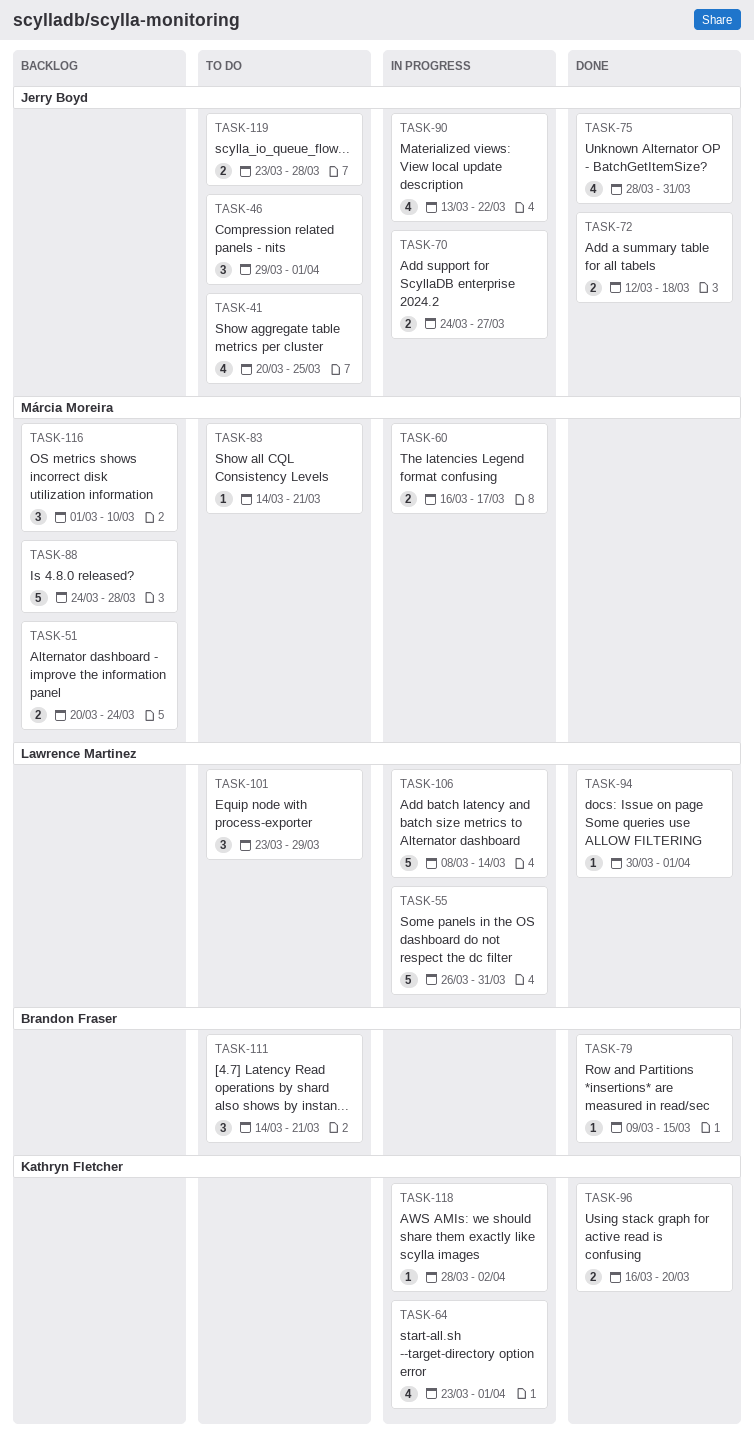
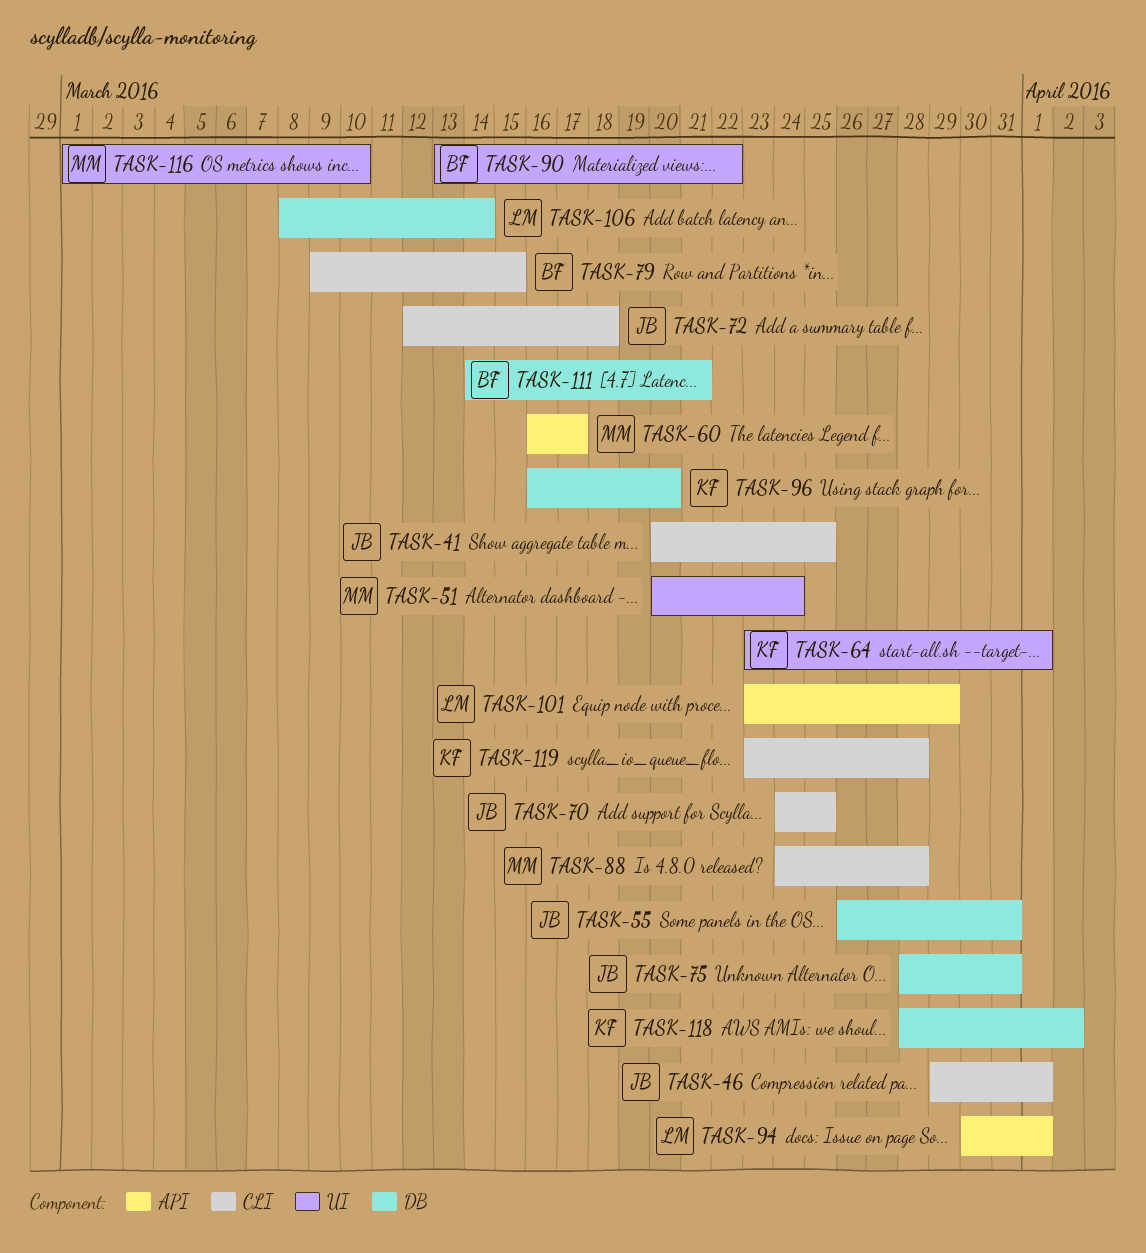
TASK-55, owner: Lawrence Martinez -> Jerry Boyd
TASK-70, due: Mar 27 -> Mar 25
TASK-83: present -> none
TASK-90, owner: Jerry Boyd -> Brandon Fraser
TASK-119, owner: Jerry Boyd -> Kathryn Fletcher

